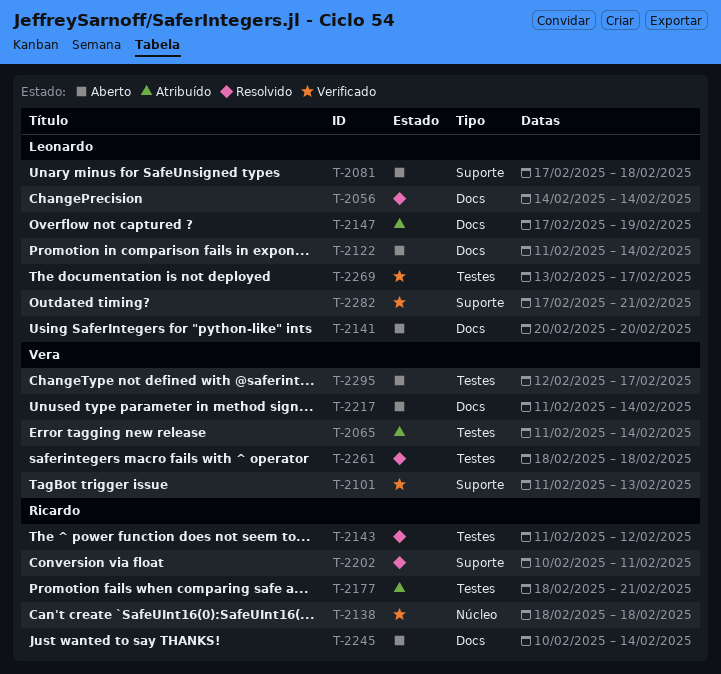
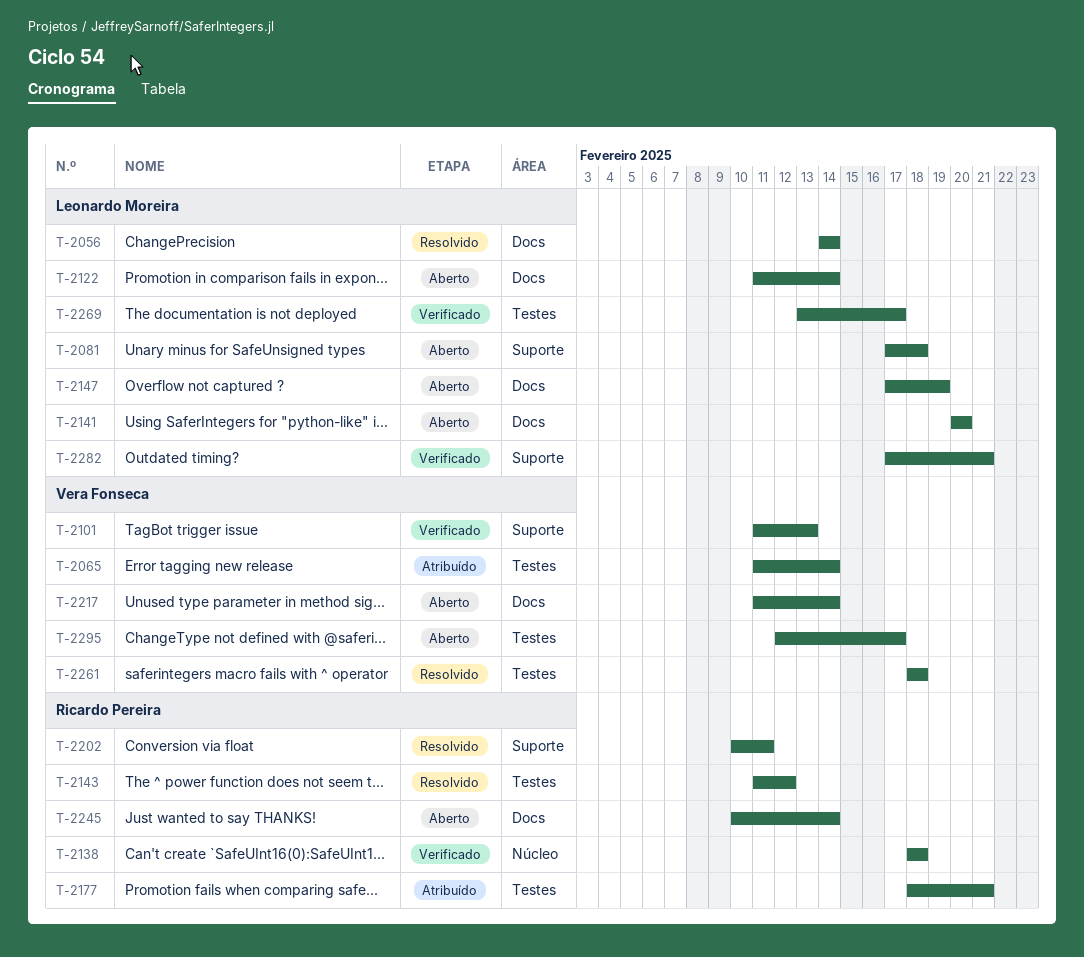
T-2147, status: Atribuído -> Aberto

